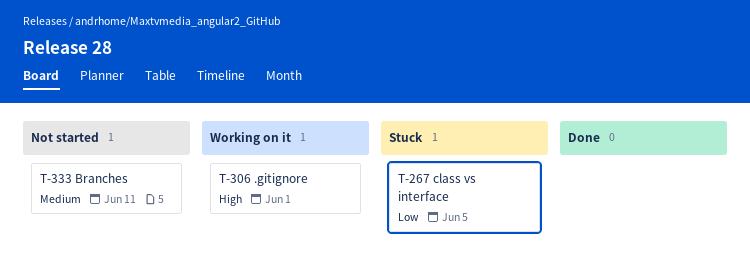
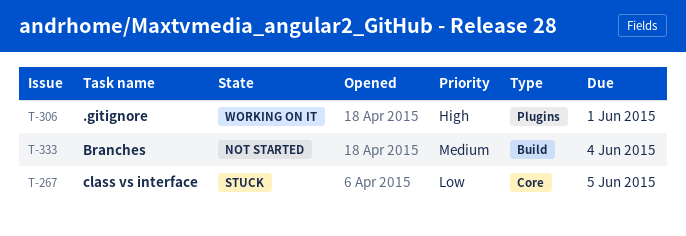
T-333, due: Jun 11 -> Jun 4

